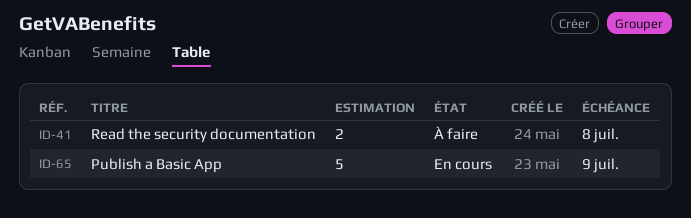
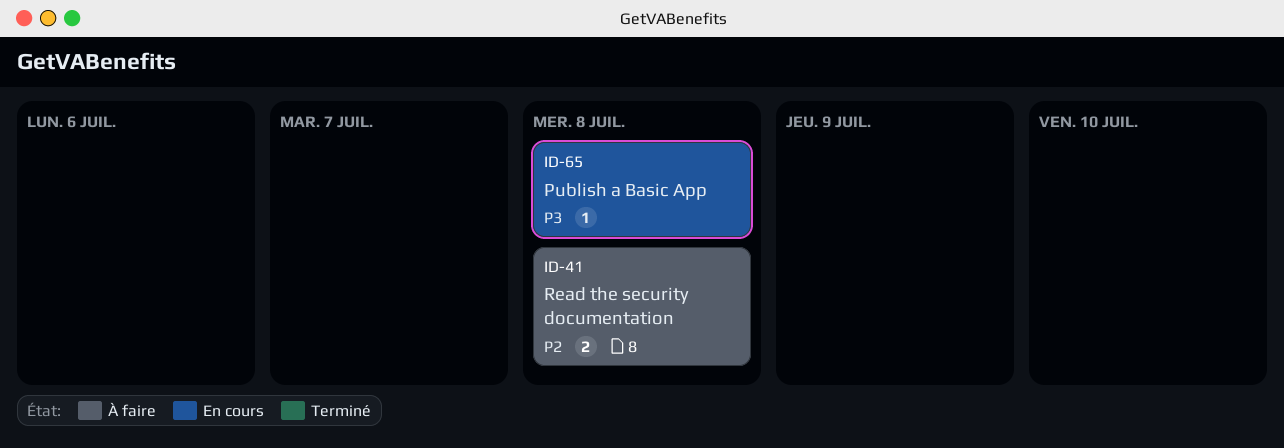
ID-65, estimate: 5 -> 1
ID-65, due: Jul 9 -> Jul 8

